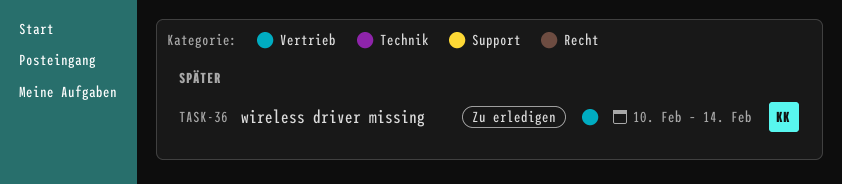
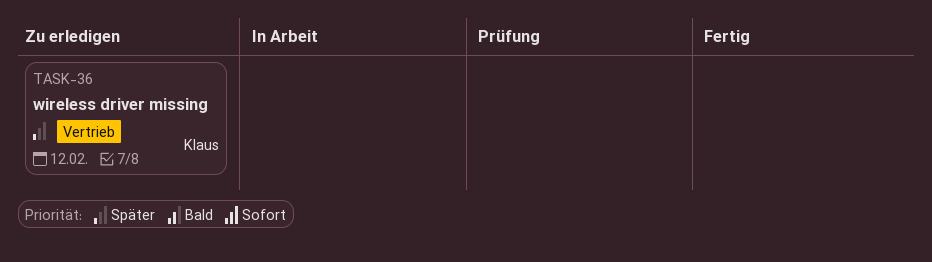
TASK-36, due: Feb 14 -> Feb 12

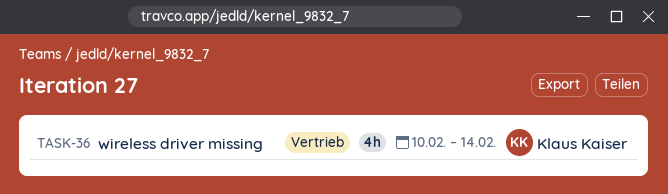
TASK-36, due: Feb 12 -> Feb 14

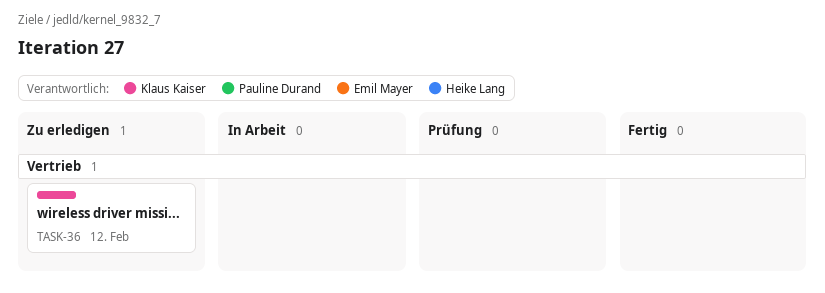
TASK-36, due: Feb 14 -> Feb 12

